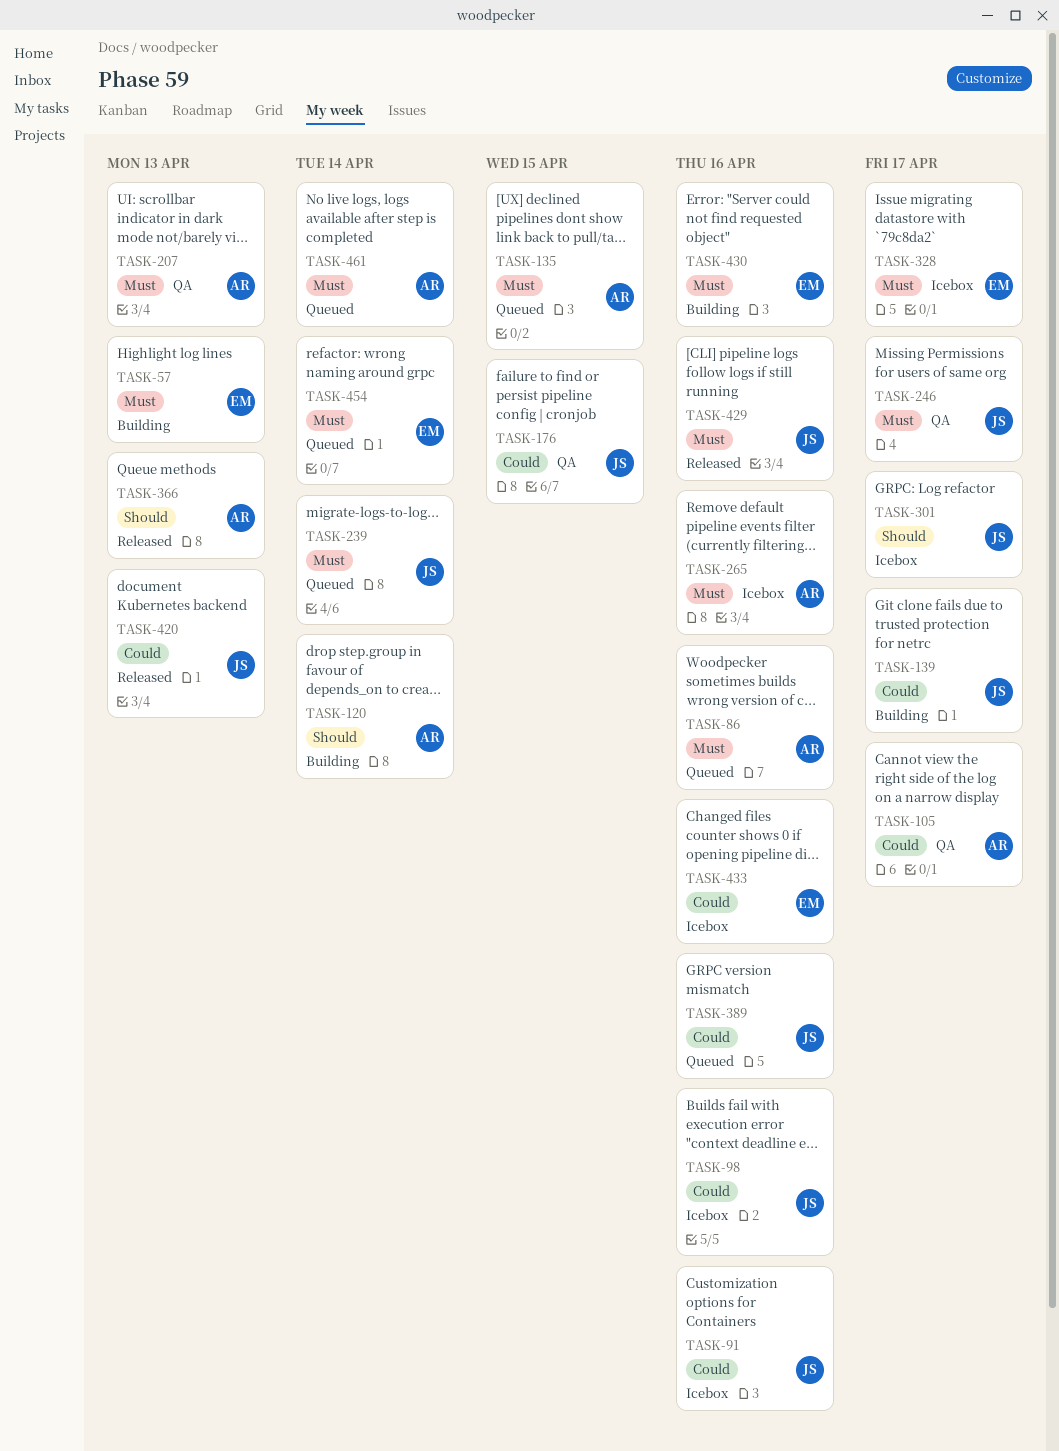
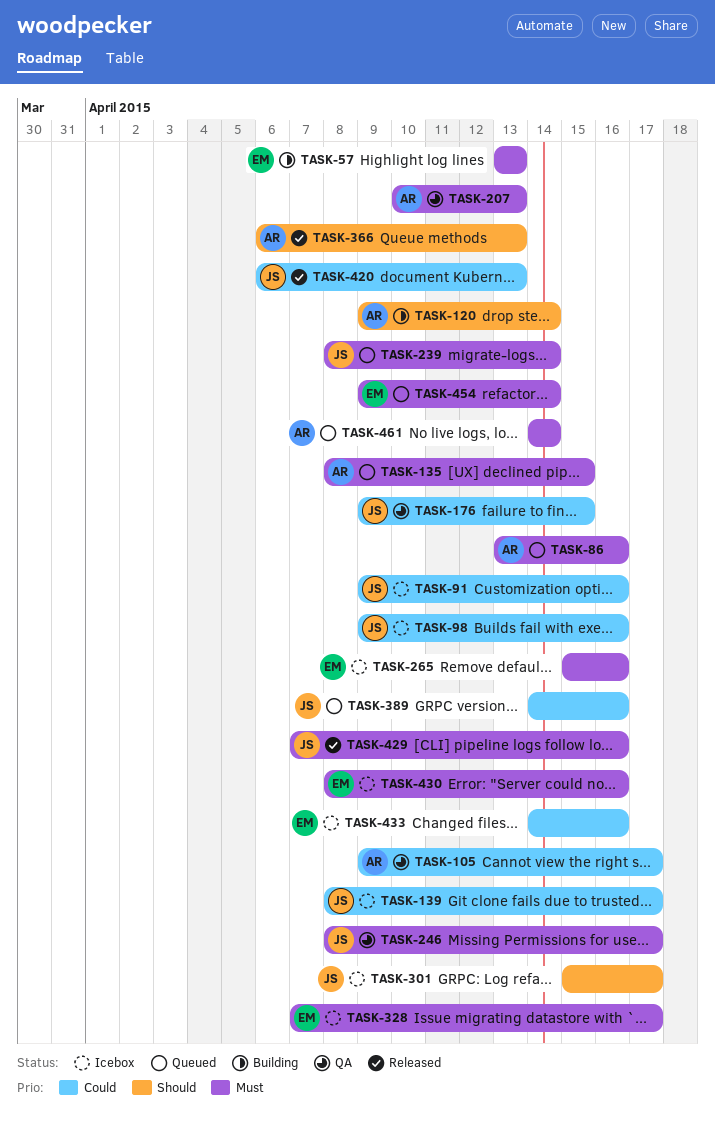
TASK-139, status: Building -> Icebox
TASK-265, owner: AR -> EM
TASK-430, status: Building -> Icebox

